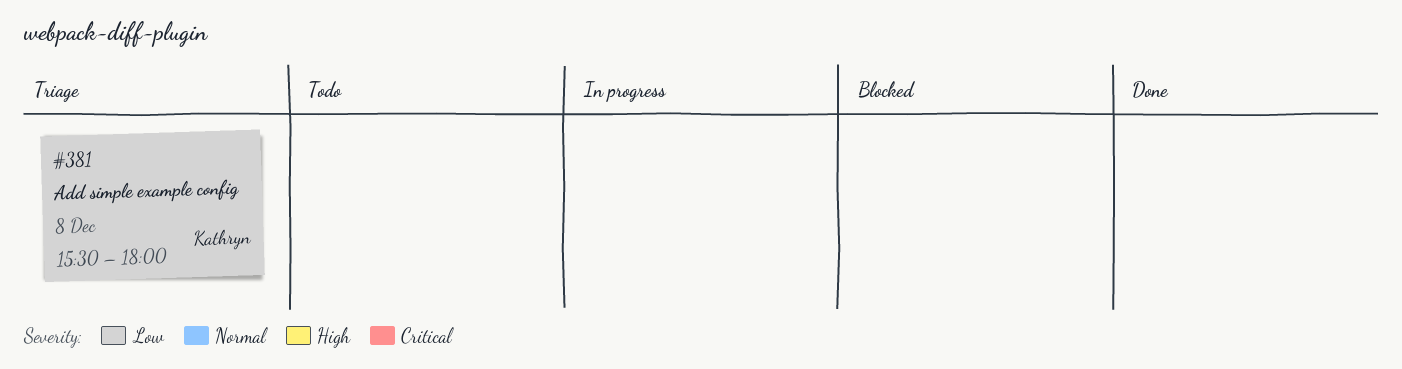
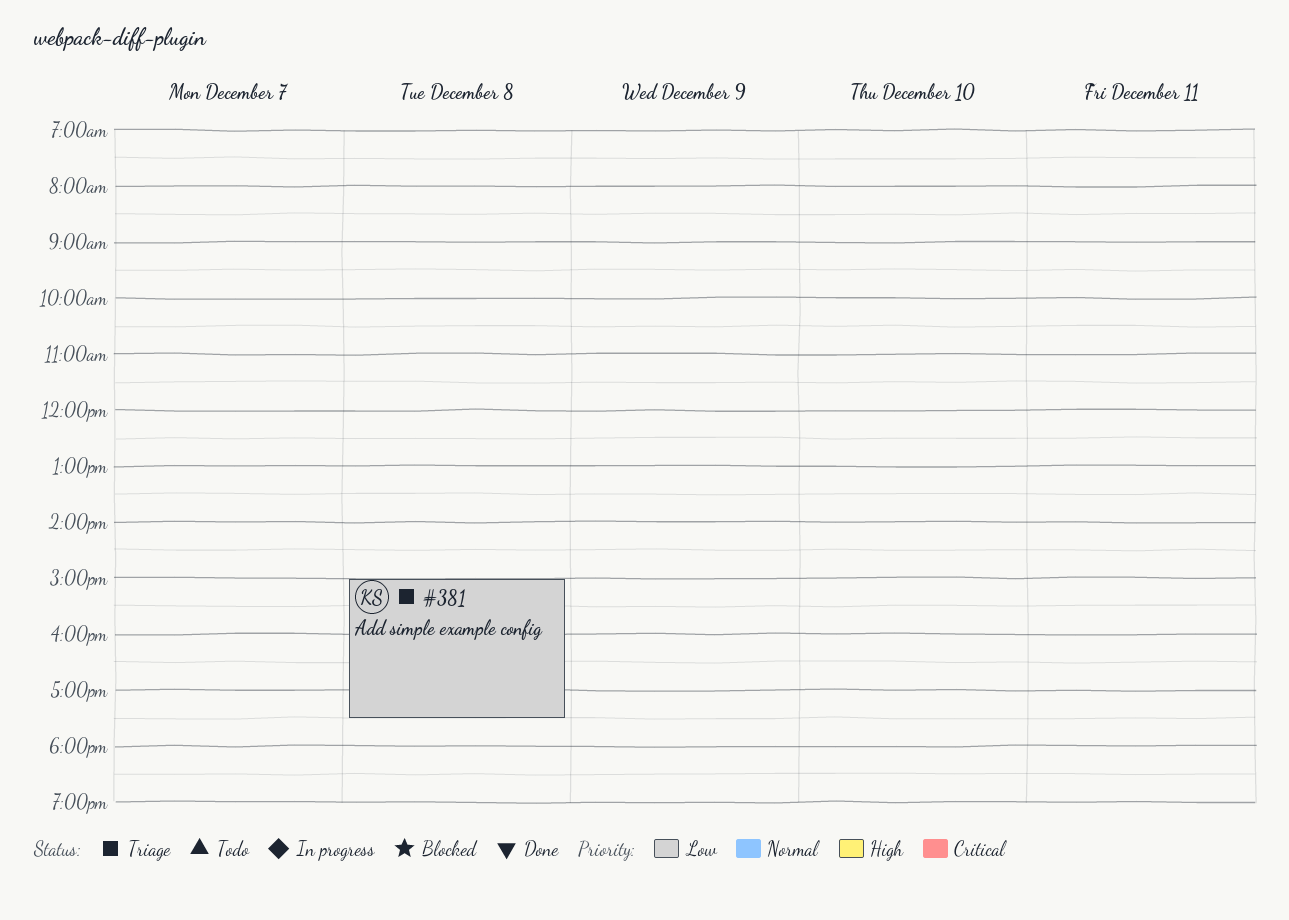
#381, begins: 15:30 -> 15:00
#381, ends: 18:00 -> 17:30

